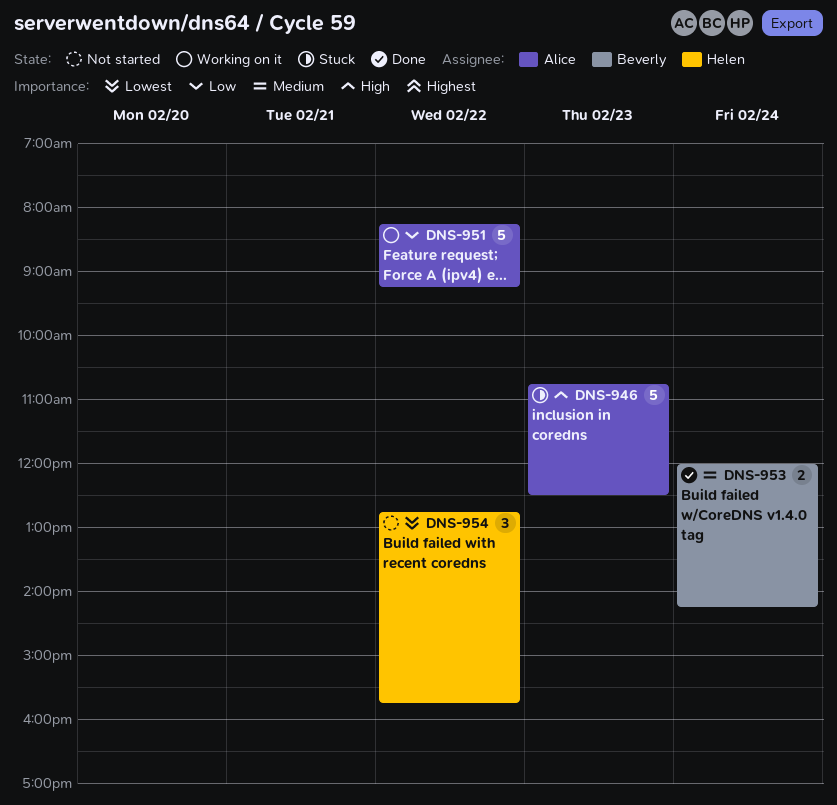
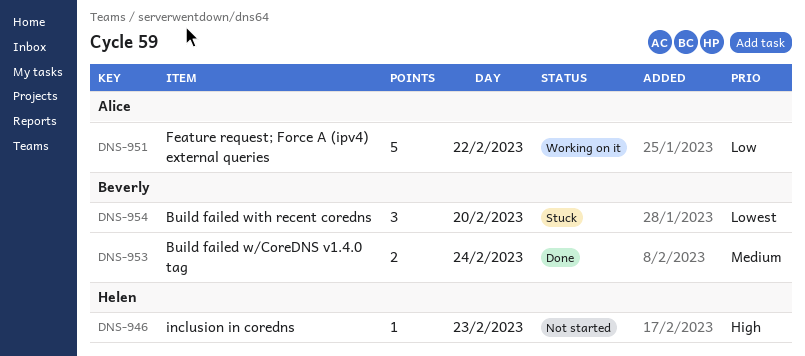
DNS-946, status: Stuck -> Not started
DNS-946, owner: Alice -> Helen
DNS-946, estimate: 5 -> 1
DNS-954, status: Not started -> Stuck
DNS-954, owner: Helen -> Beverly
DNS-954, day: Feb 22 -> Feb 20

